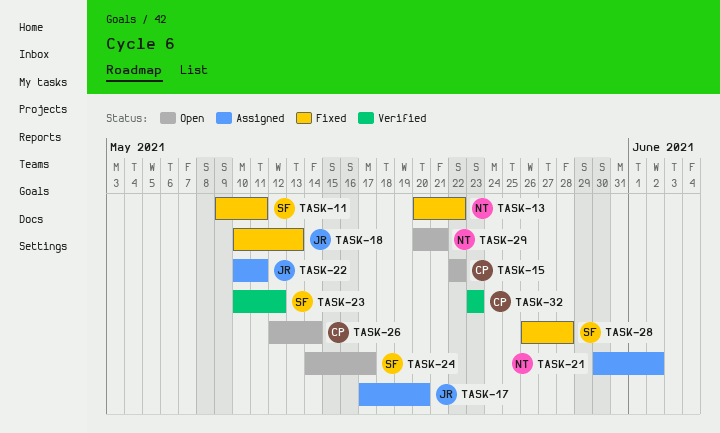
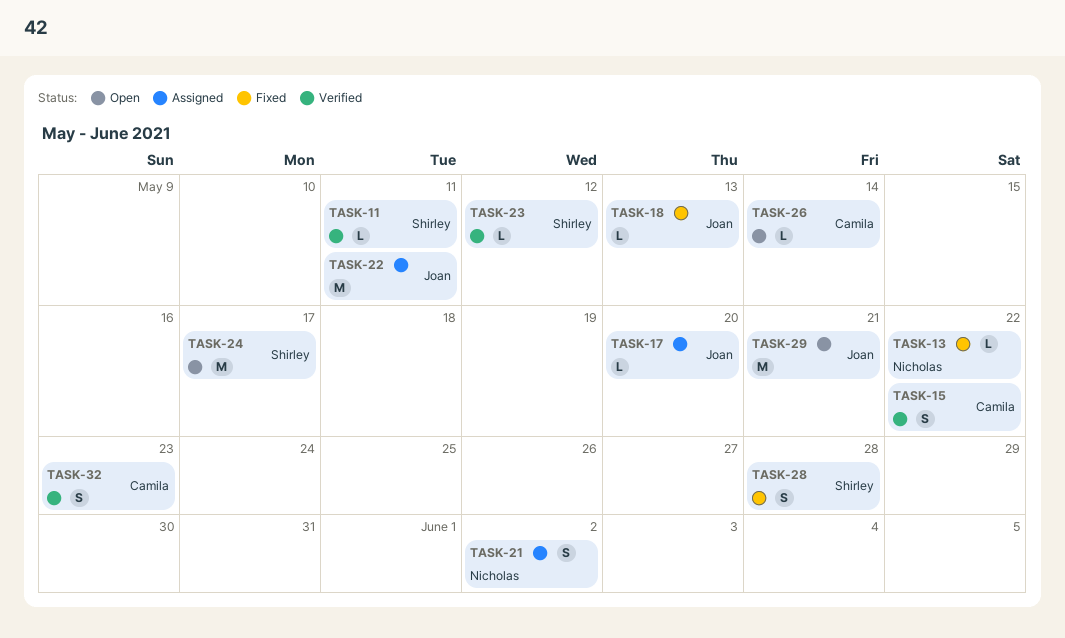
TASK-11, status: Fixed -> Verified
TASK-15, status: Open -> Verified
TASK-29, owner: Nicholas -> Joan

